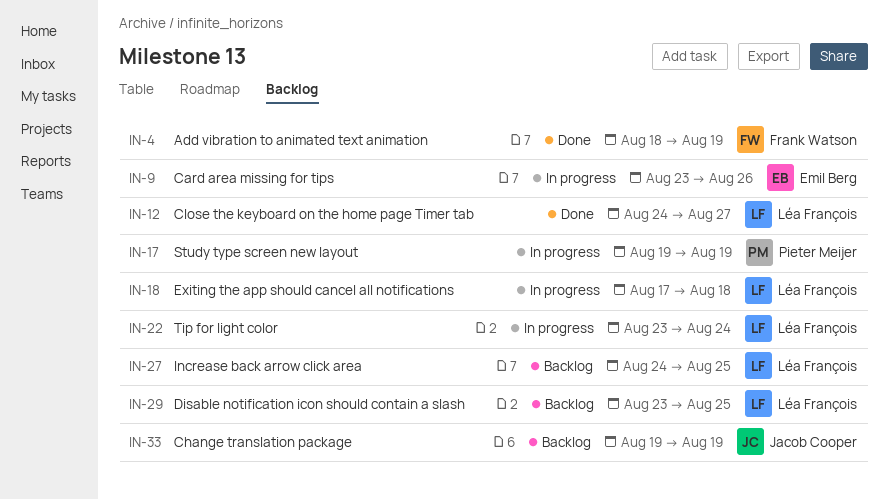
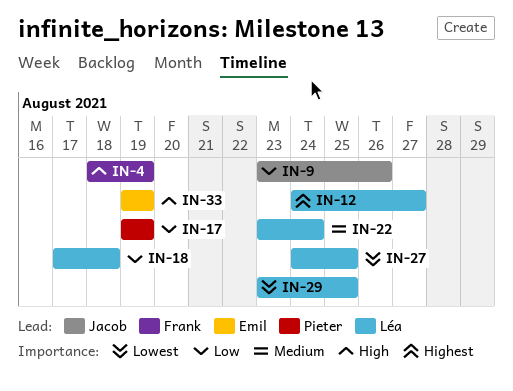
IN-9, owner: Emil Berg -> Jacob Cooper
IN-33, owner: Jacob Cooper -> Emil Berg

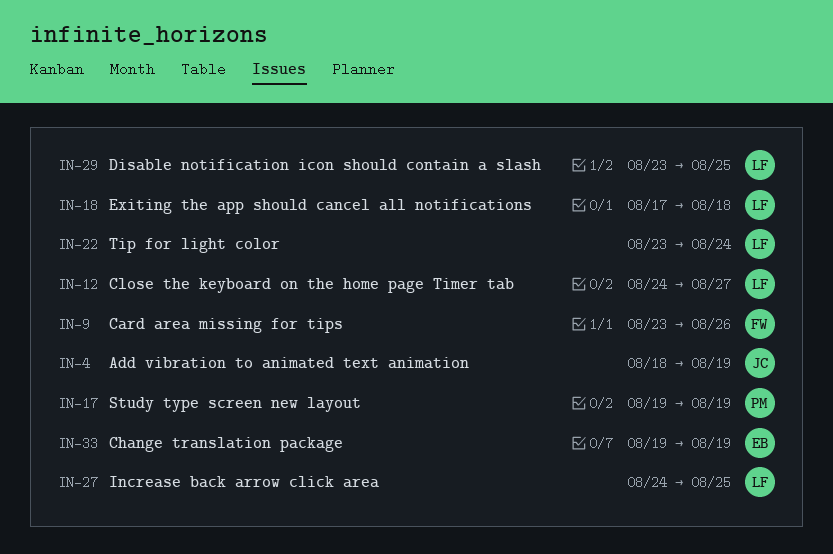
IN-4, owner: Frank -> Jacob
IN-9, owner: Jacob -> Frank

